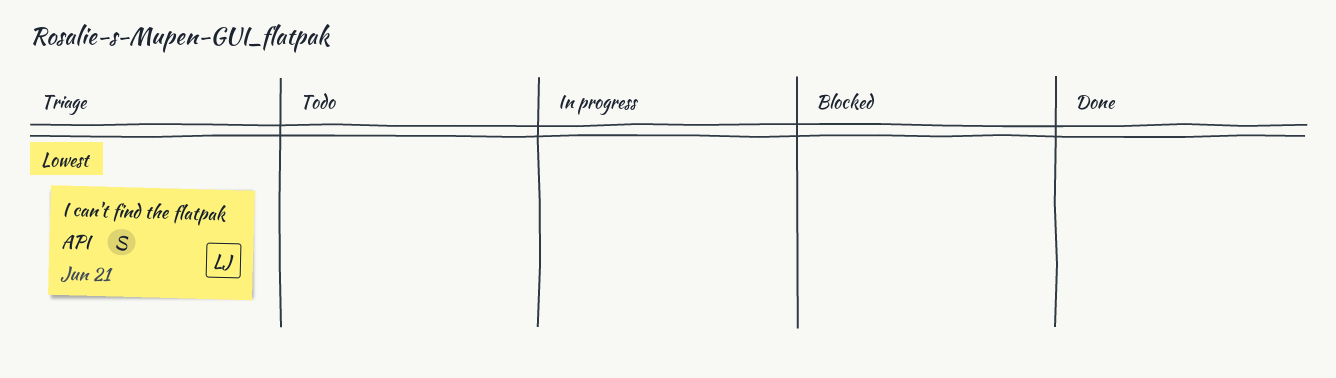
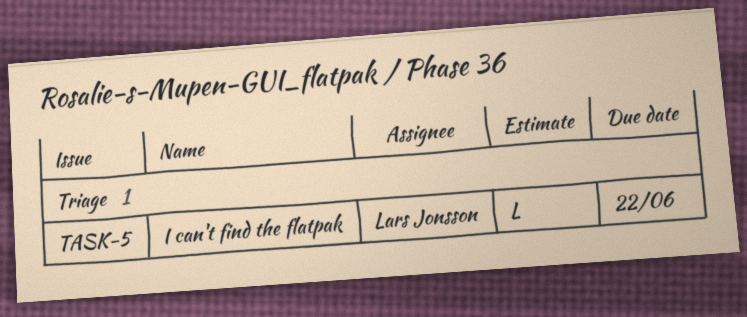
I can't find the flatpak, estimate: S -> L
I can't find the flatpak, due: Jun 21 -> Jun 22

